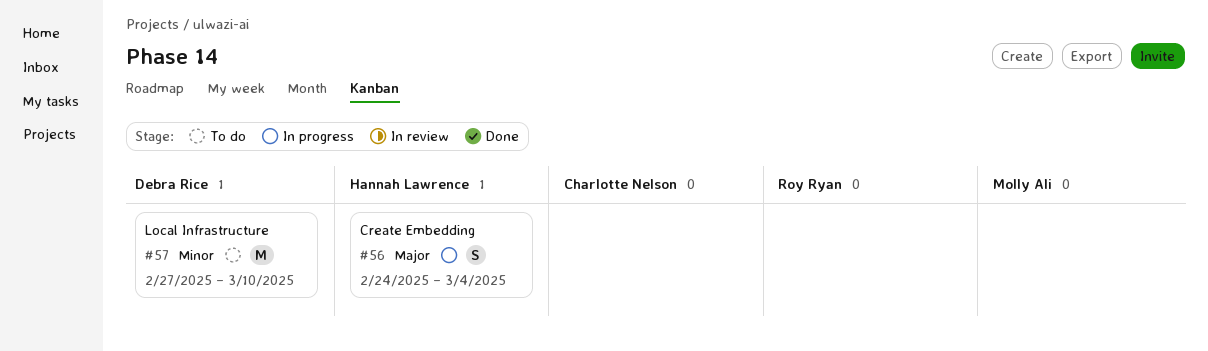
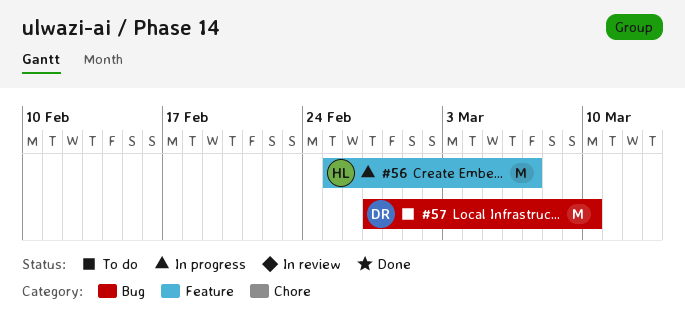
#56, estimate: S -> M
#56, start: Feb 24 -> Feb 25
#56, due: Mar 4 -> Mar 7

